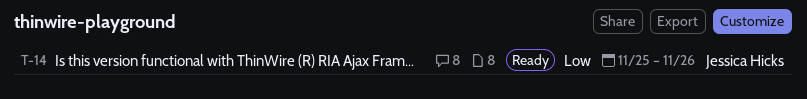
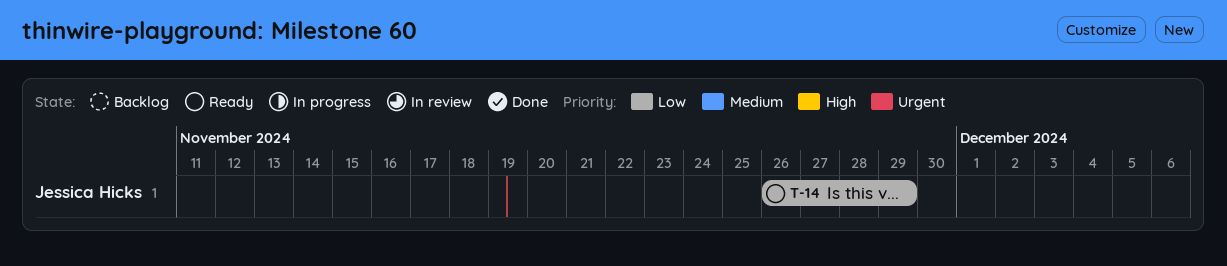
T-14, start: Nov 25 -> Nov 26
T-14, due: Nov 26 -> Nov 29

